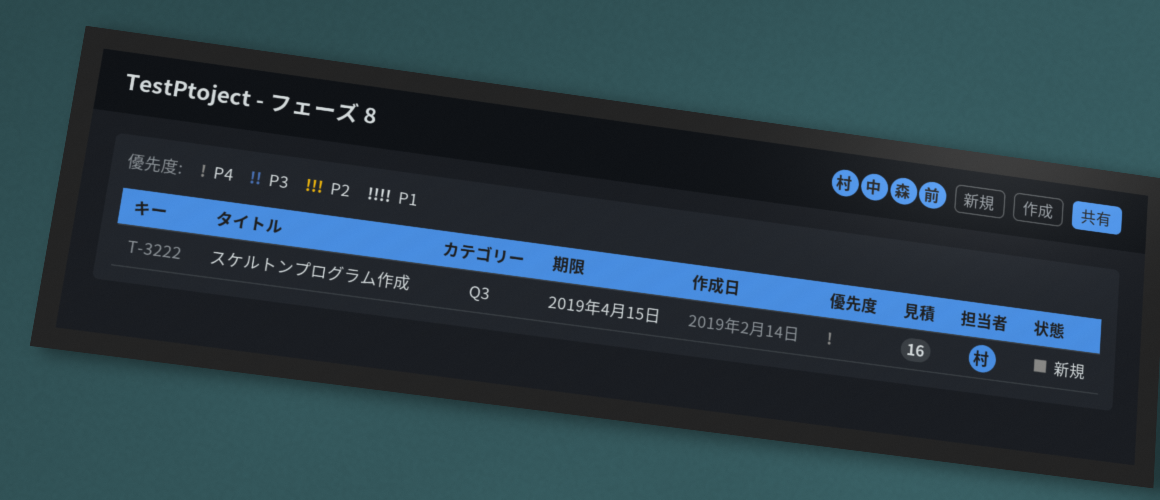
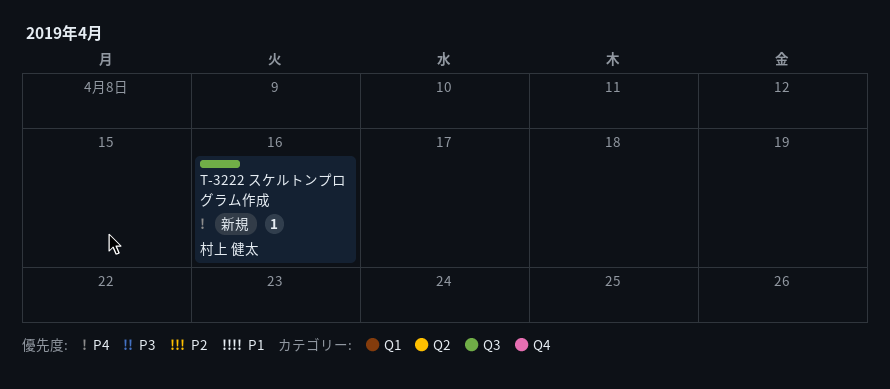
T-3222, estimate: 16 -> 1
T-3222, due: Apr 15 -> Apr 16

